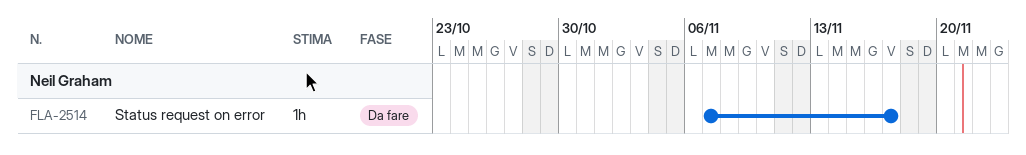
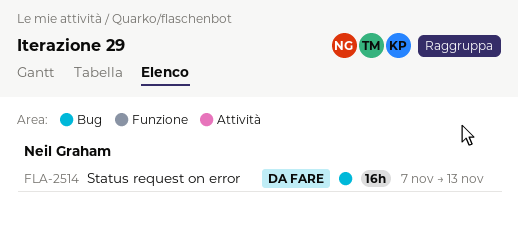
FLA-2514, estimate: 1h -> 16h
FLA-2514, due: Nov 17 -> Nov 13

